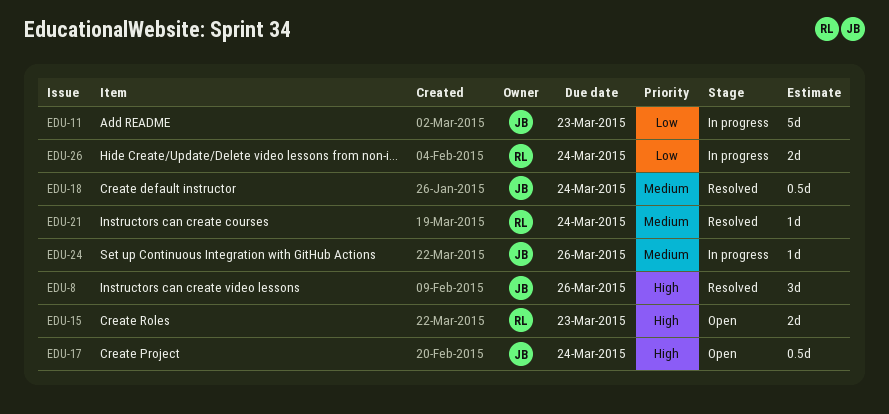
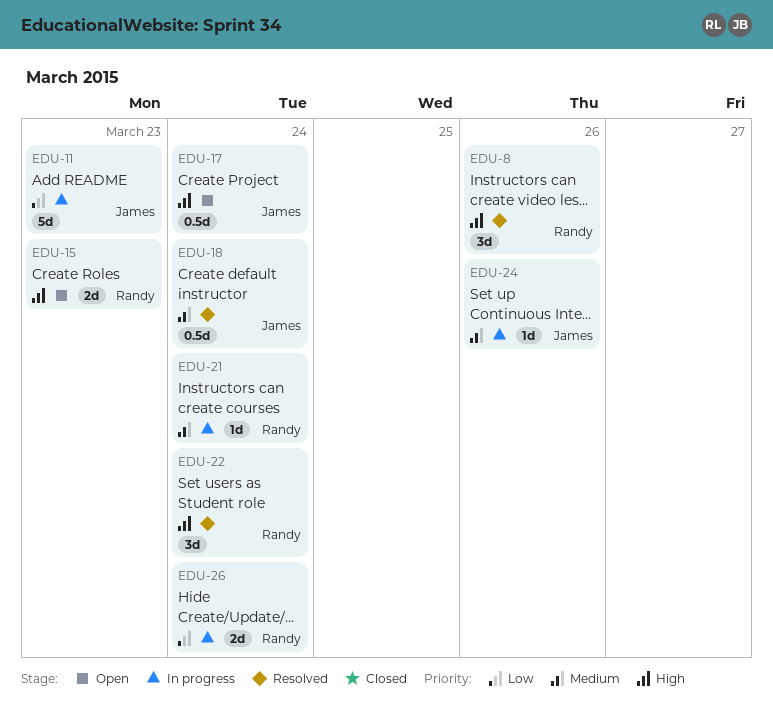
EDU-8, owner: James -> Randy
EDU-21, status: Resolved -> In progress
EDU-22: none -> present

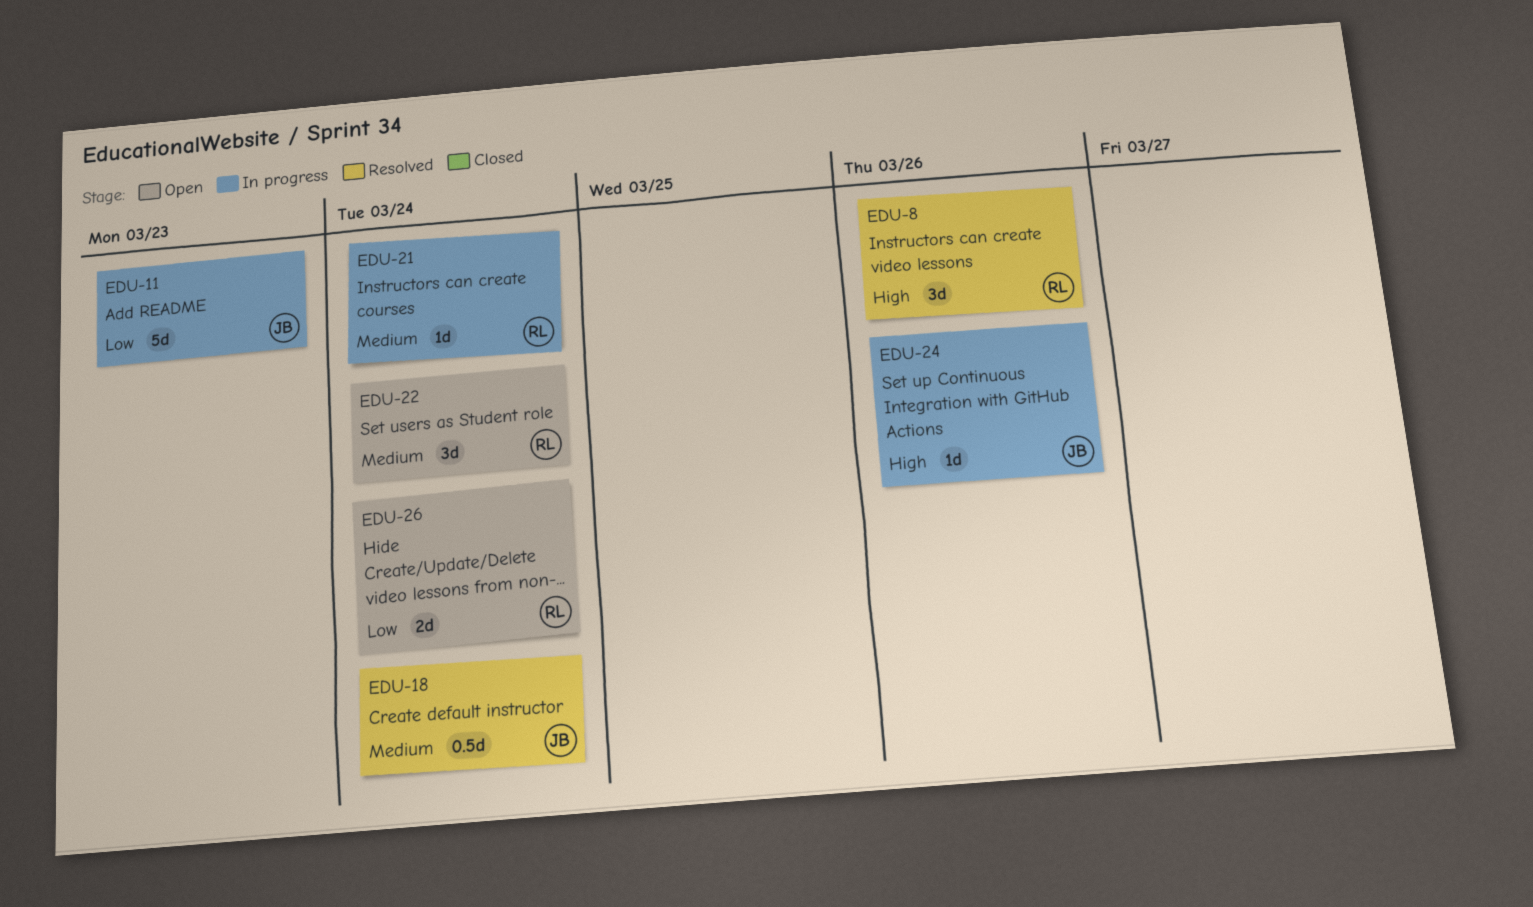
EDU-15: present -> none
EDU-17: present -> none
EDU-22, status: Resolved -> Open
EDU-22, priority: High -> Medium
EDU-24, priority: Medium -> High
EDU-26, status: In progress -> Open

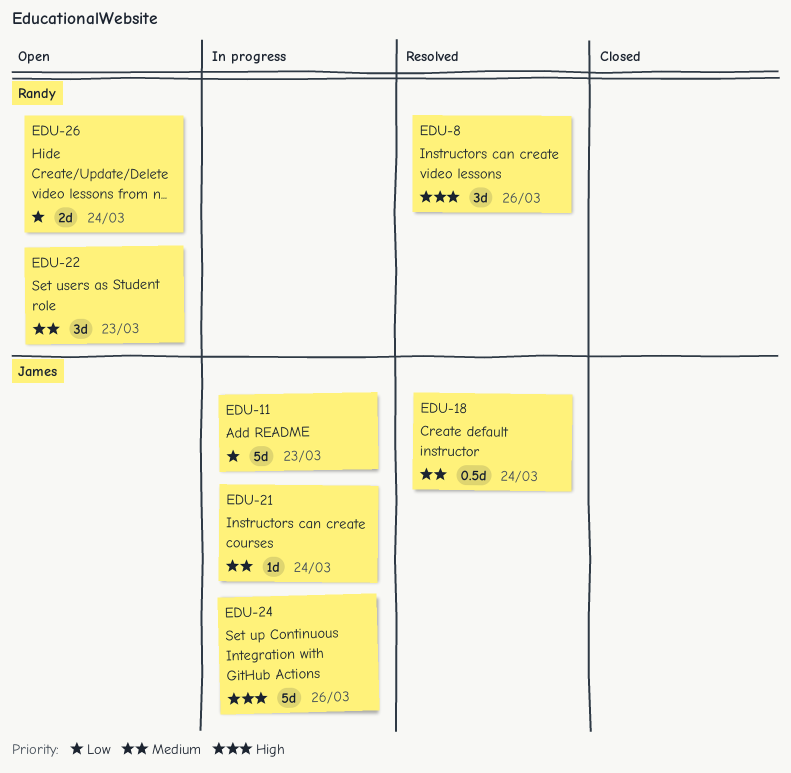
EDU-21, owner: Randy -> James
EDU-22, due: Mar 24 -> Mar 23
EDU-24, estimate: 1d -> 5d

